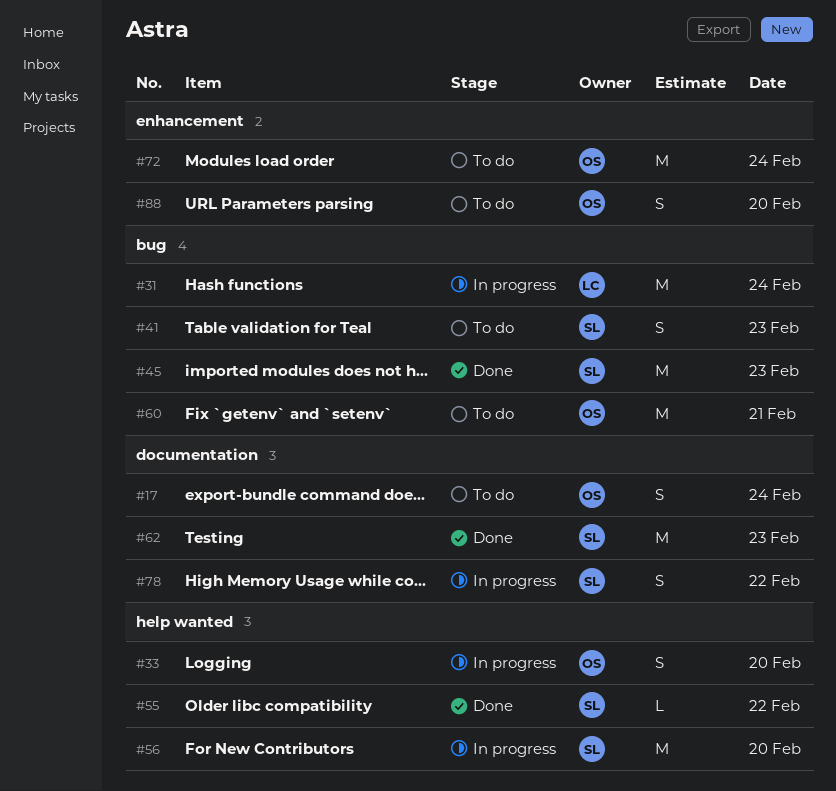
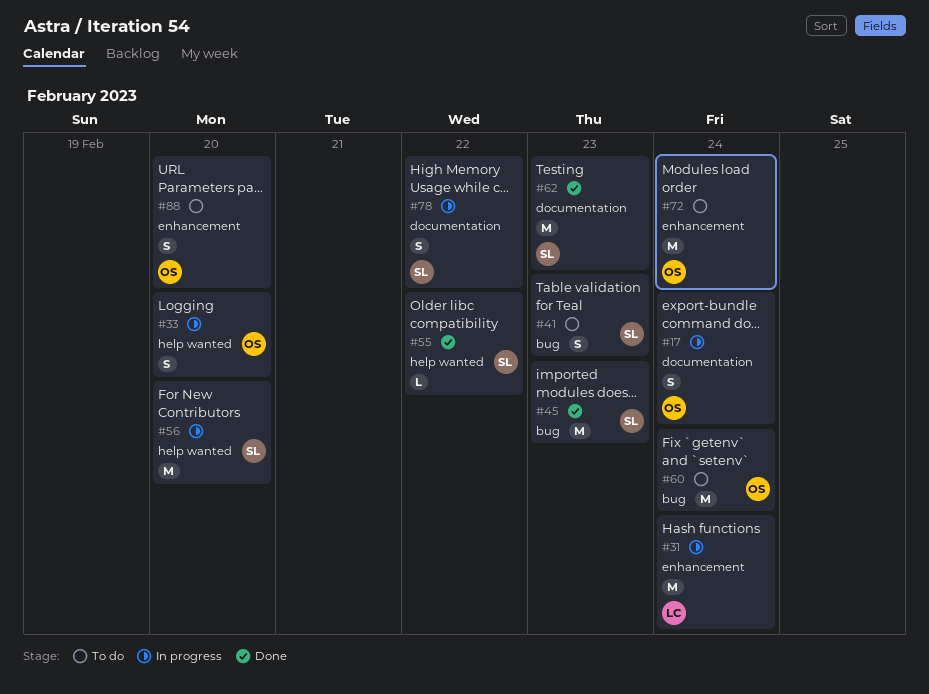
#17, status: To do -> In progress
#31, label: bug -> enhancement
#60, day: Feb 21 -> Feb 24

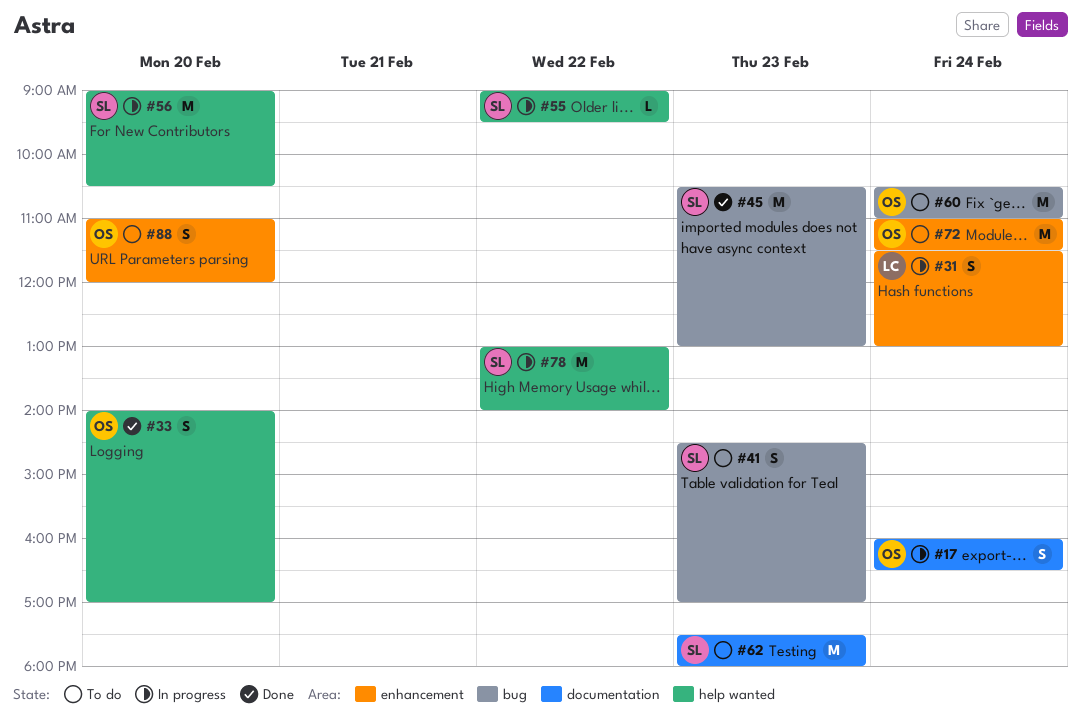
#31, estimate: M -> S
#33, status: In progress -> Done
#55, status: Done -> In progress
#62, status: Done -> To do
#78, label: documentation -> help wanted
#78, estimate: S -> M

